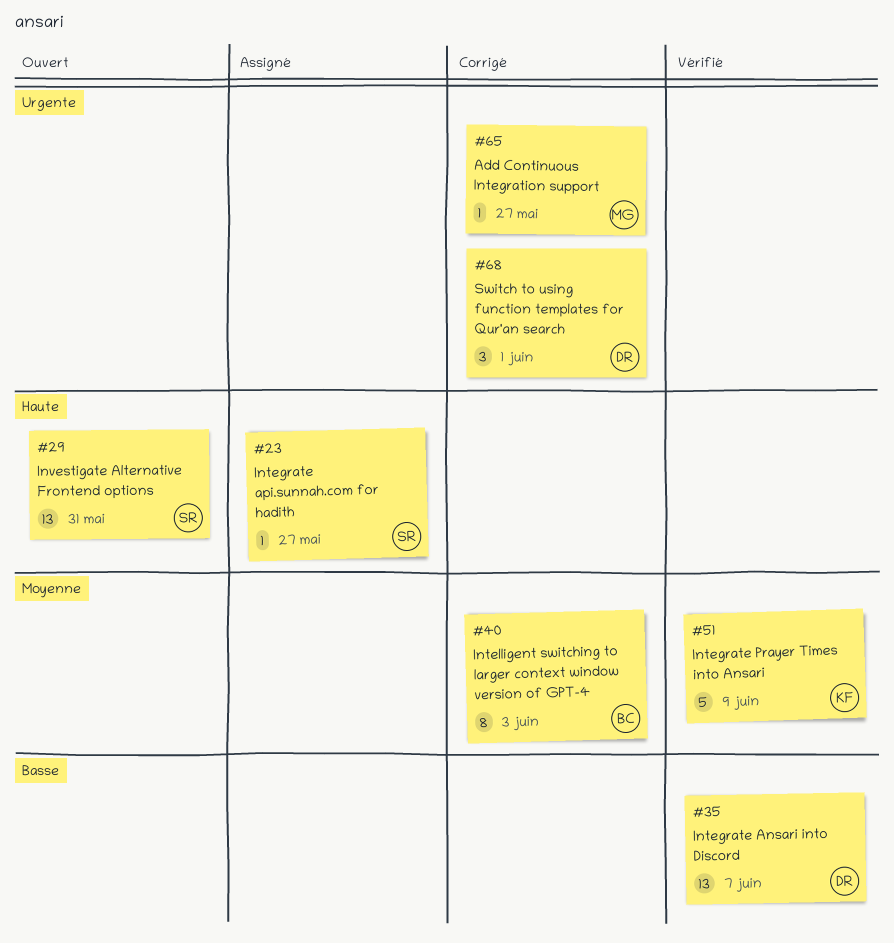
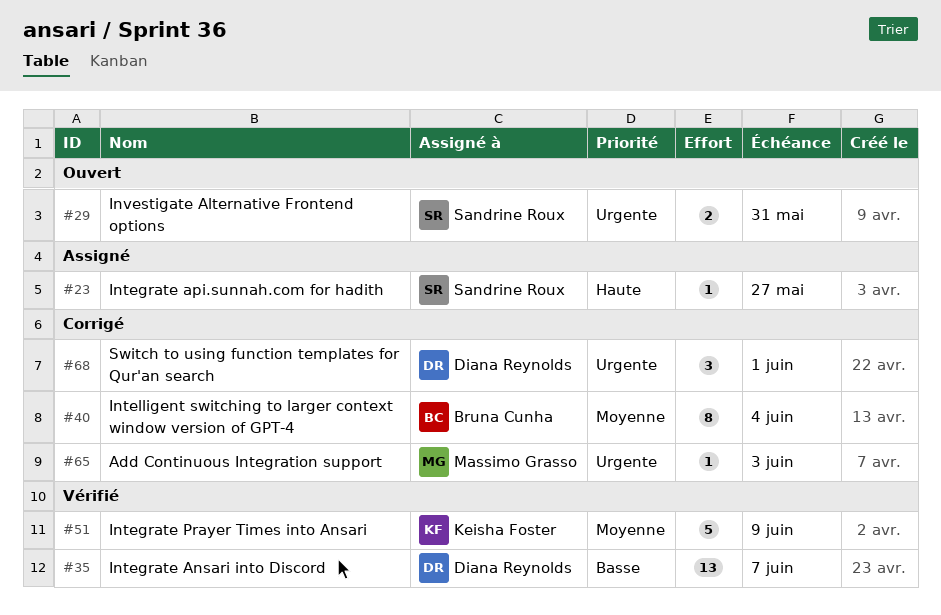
#29, priority: Haute -> Urgente
#29, estimate: 13 -> 2
#40, due: Jun 3 -> Jun 4
#65, due: May 27 -> Jun 3

